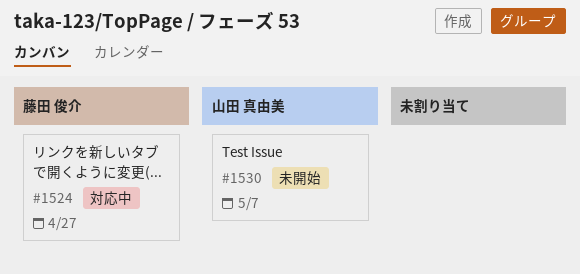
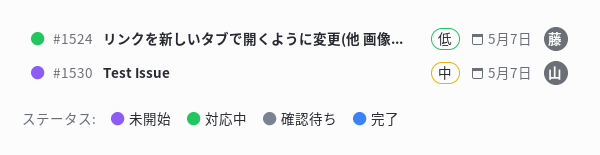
#1524, due: Apr 27 -> May 7

